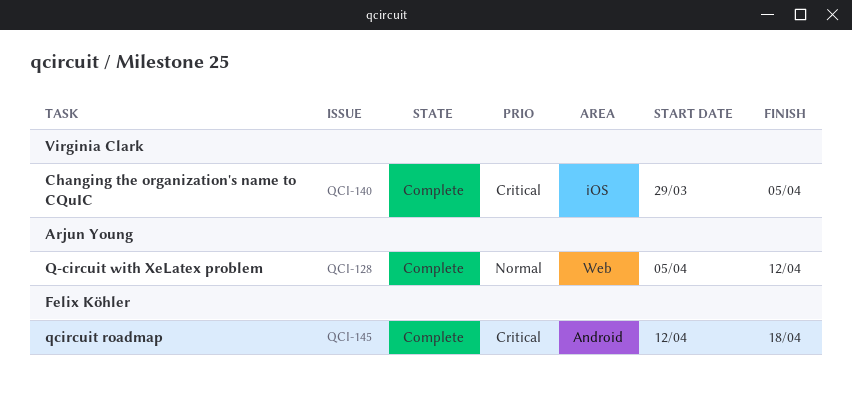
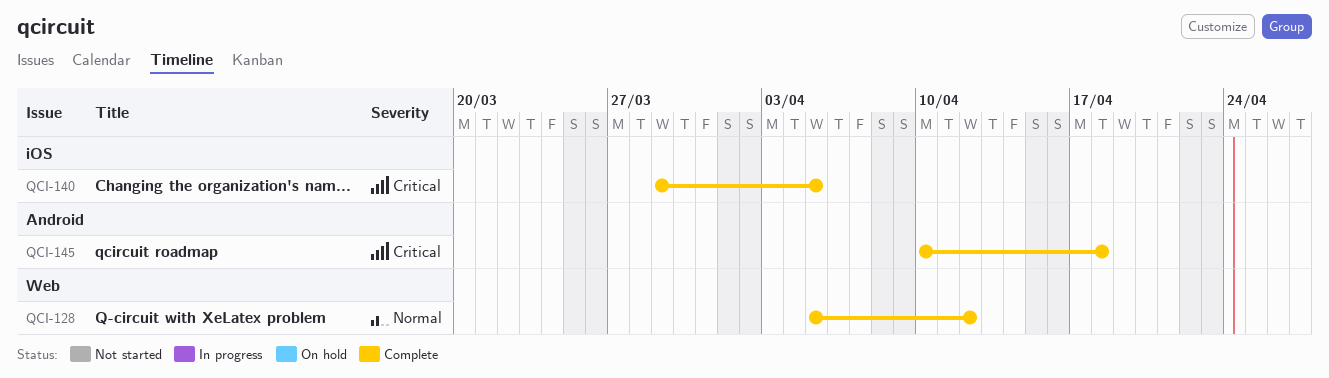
QCI-145, start: Apr 12 -> Apr 10

